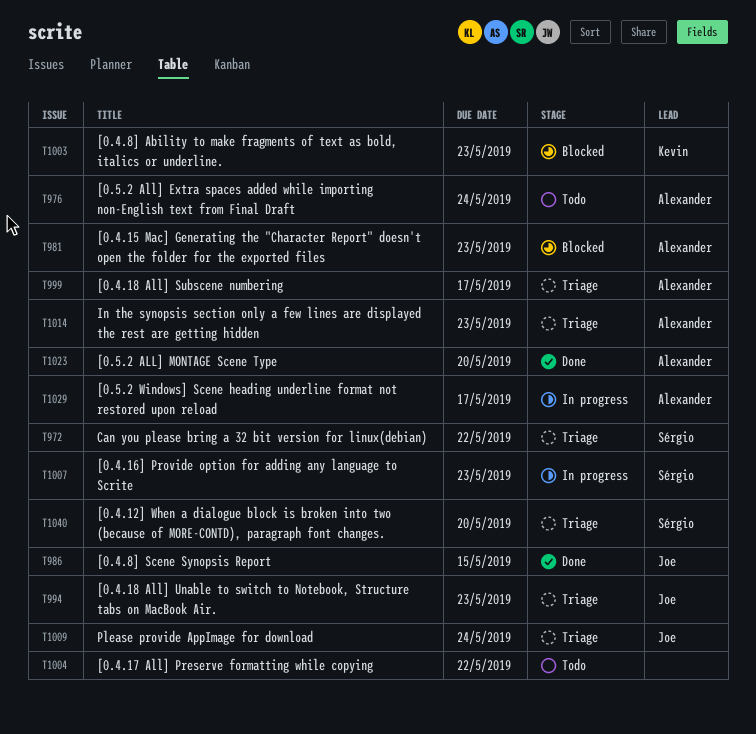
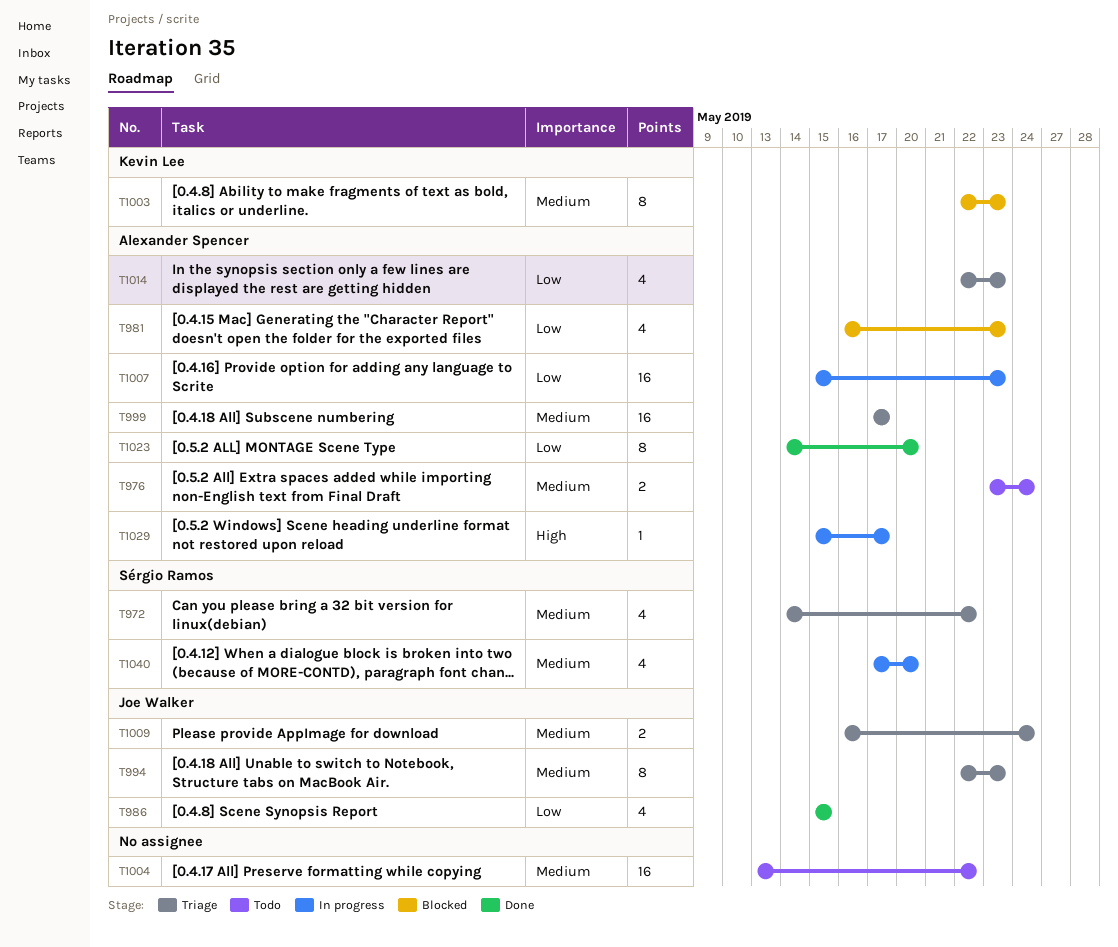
T1007, owner: Sérgio Ramos -> Alexander Spencer
T1040, status: Triage -> In progress

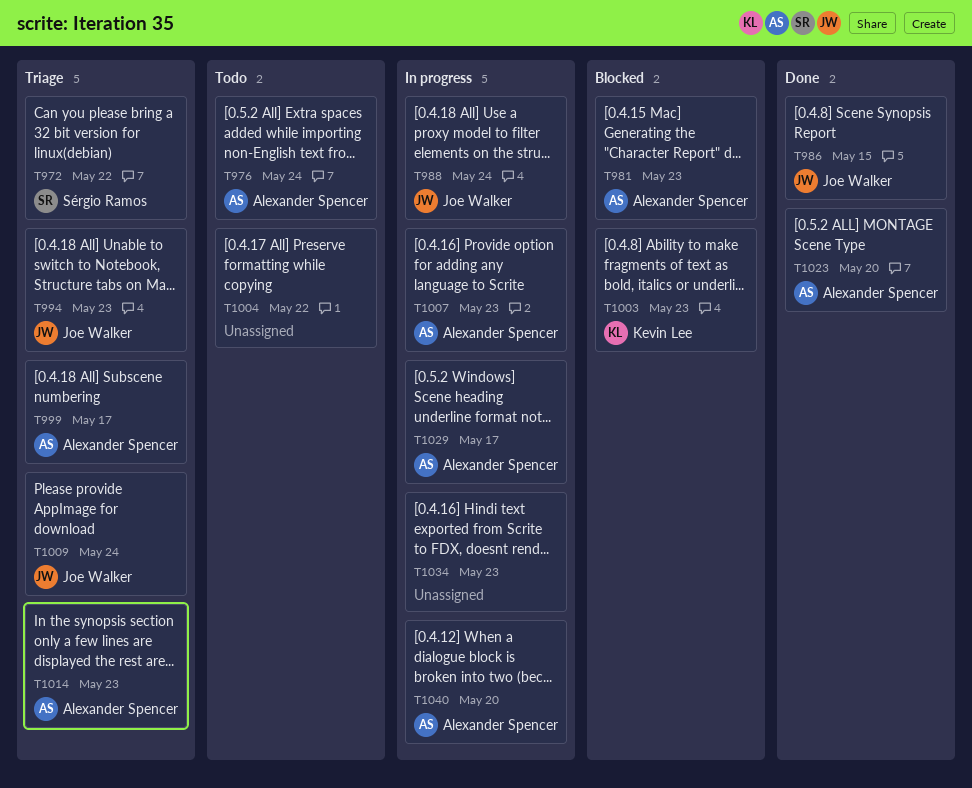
T988: none -> present
T1034: none -> present
T1040, owner: Sérgio Ramos -> Alexander Spencer

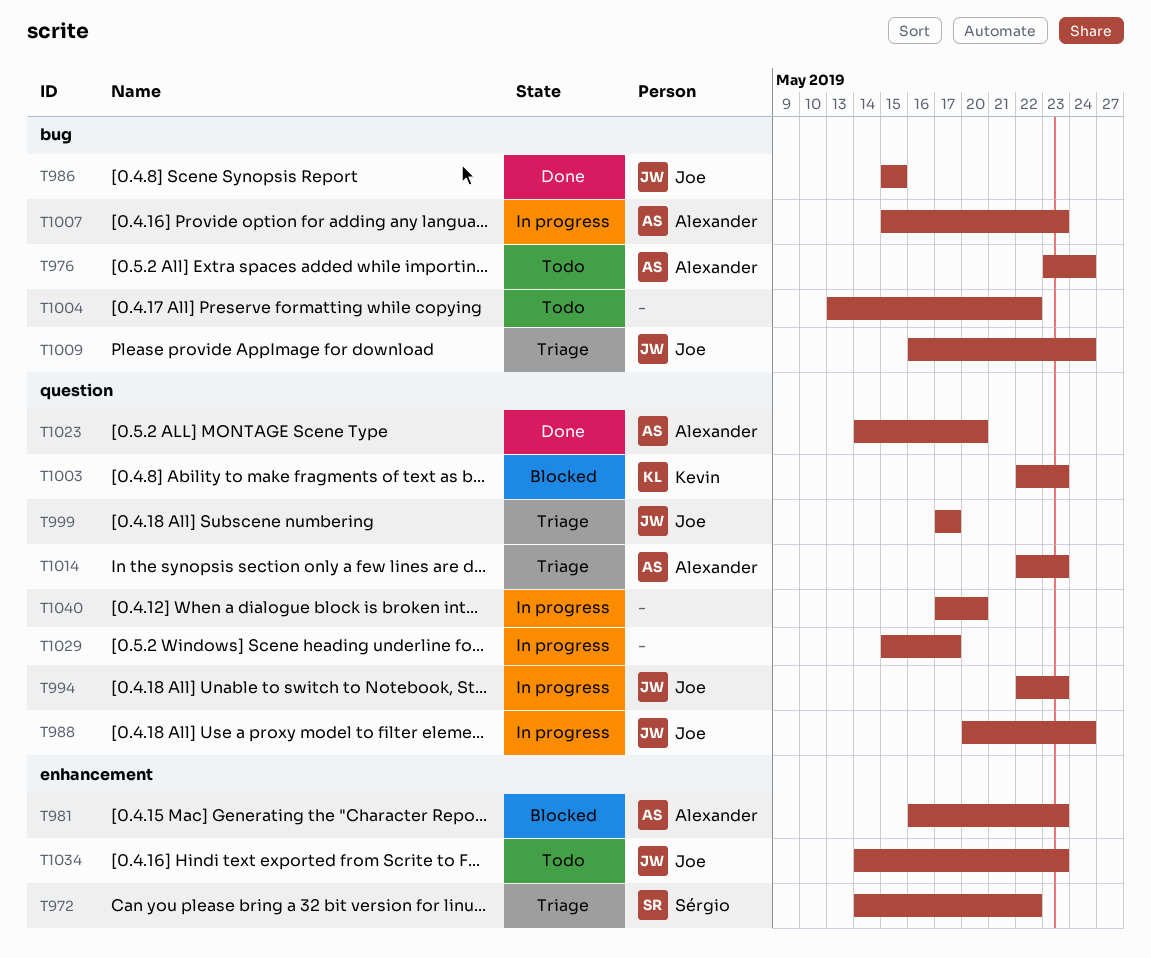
T994, status: Triage -> In progress
T999, owner: Alexander Spencer -> Joe Walker
T1029, owner: Alexander Spencer -> none
T1034, status: In progress -> Todo
T1034, owner: none -> Joe Walker
T1040, owner: Alexander Spencer -> none

